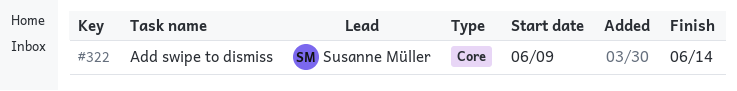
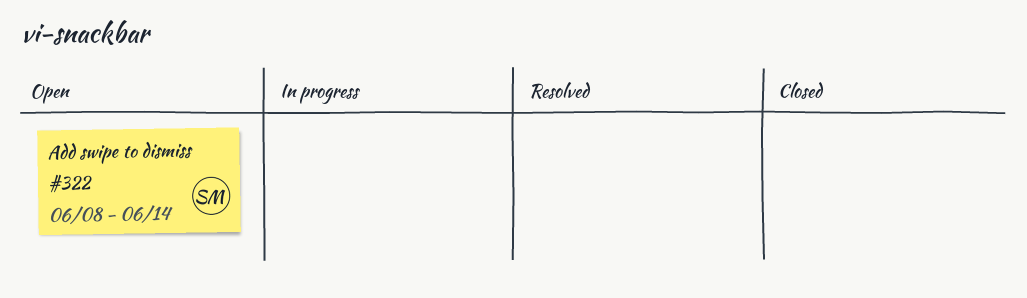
#322, start: Jun 9 -> Jun 8

